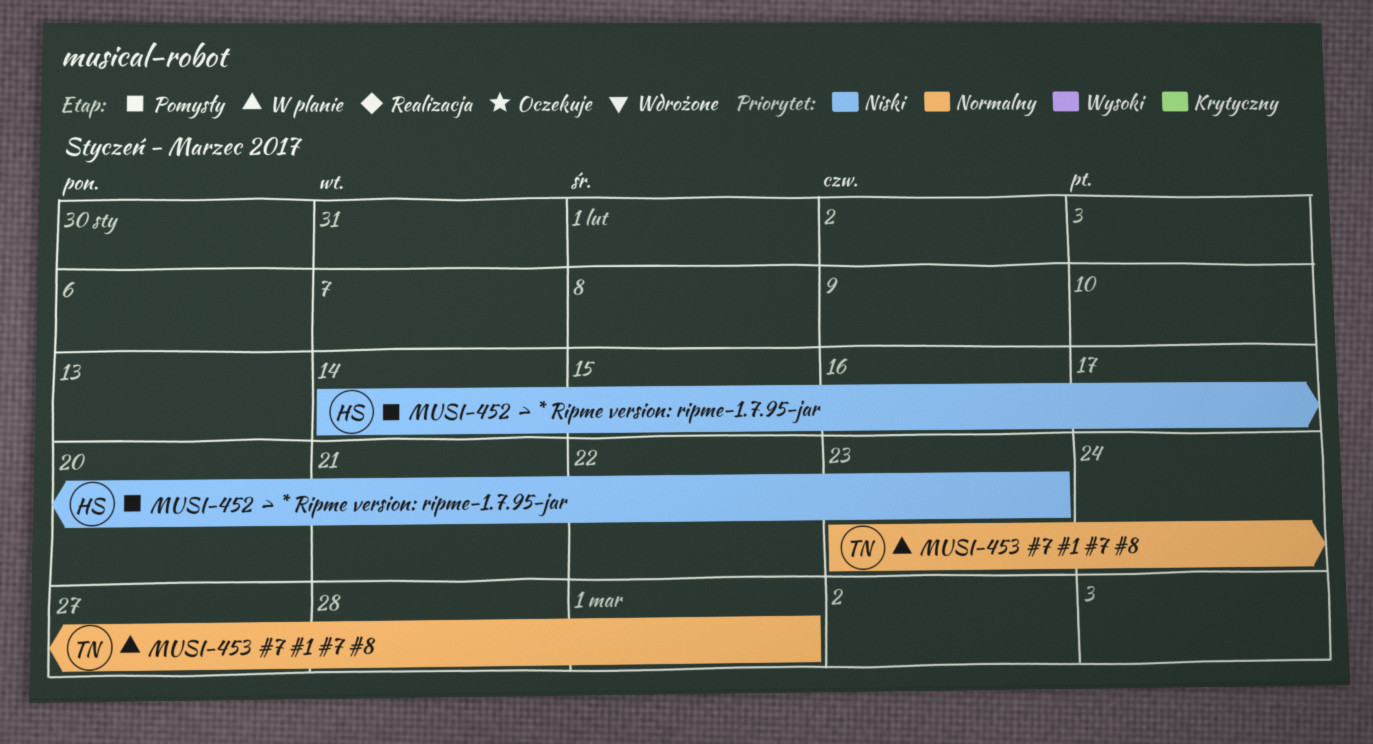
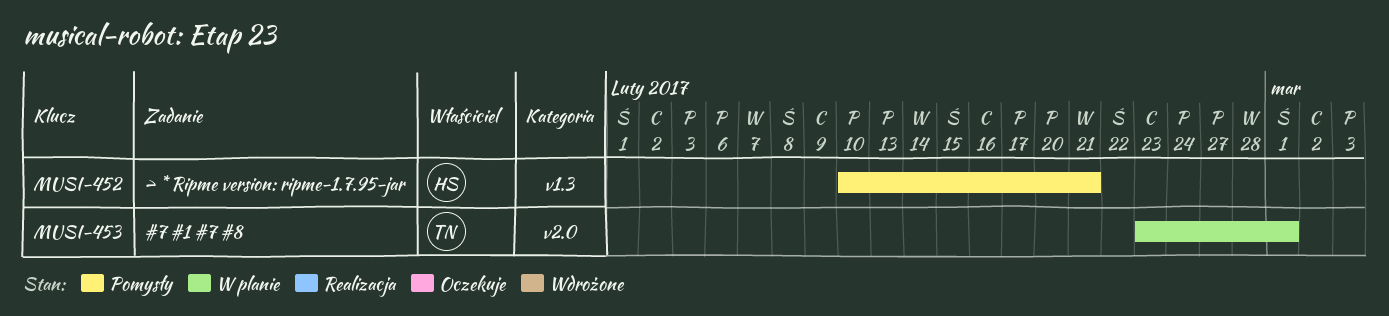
MUSI-452, start: Feb 14 -> Feb 10
MUSI-452, due: Feb 23 -> Feb 21

